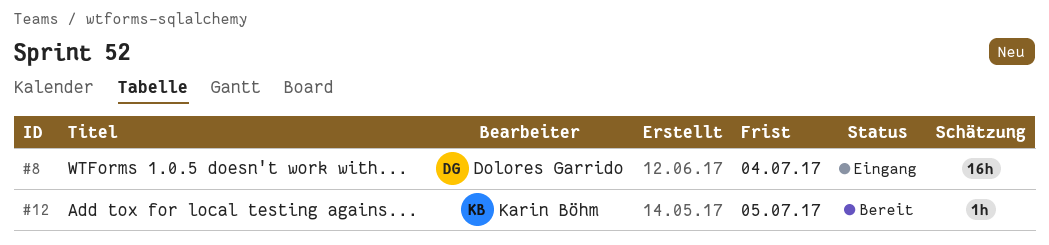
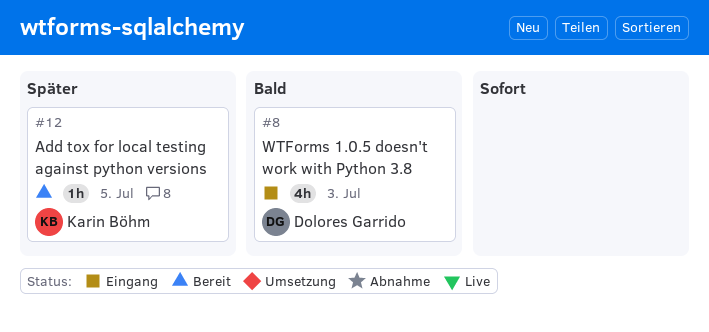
#8, estimate: 16h -> 4h
#8, due: Jul 4 -> Jul 3

